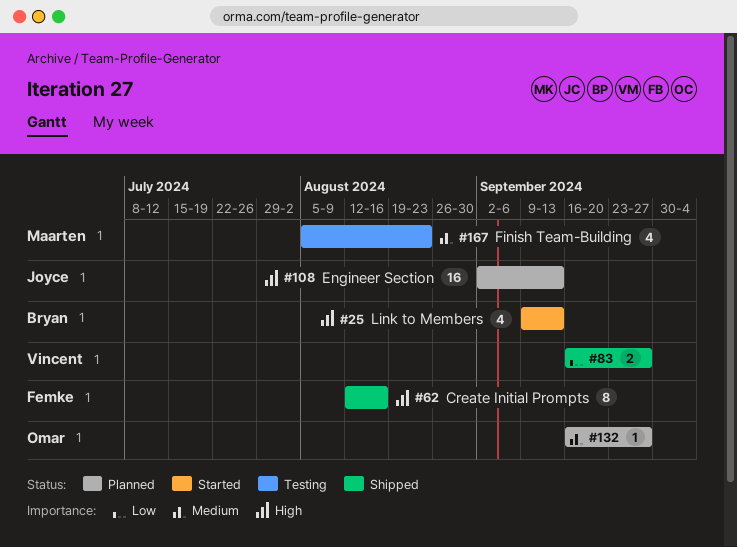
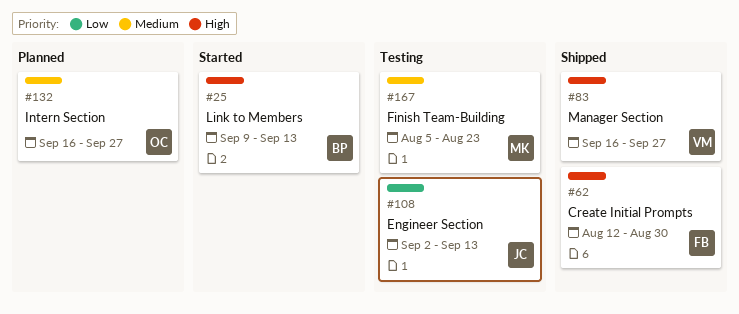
#62, due: Aug 16 -> Aug 30
#83, priority: Low -> High
#108, status: Planned -> Testing
#108, priority: High -> Low

